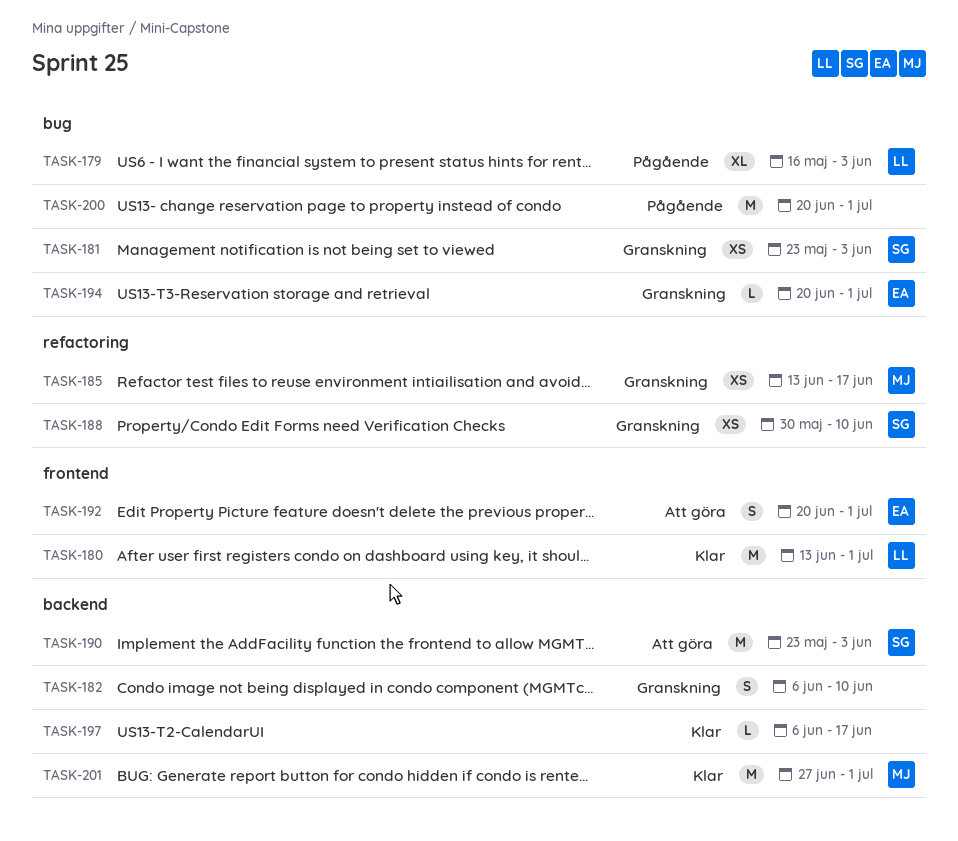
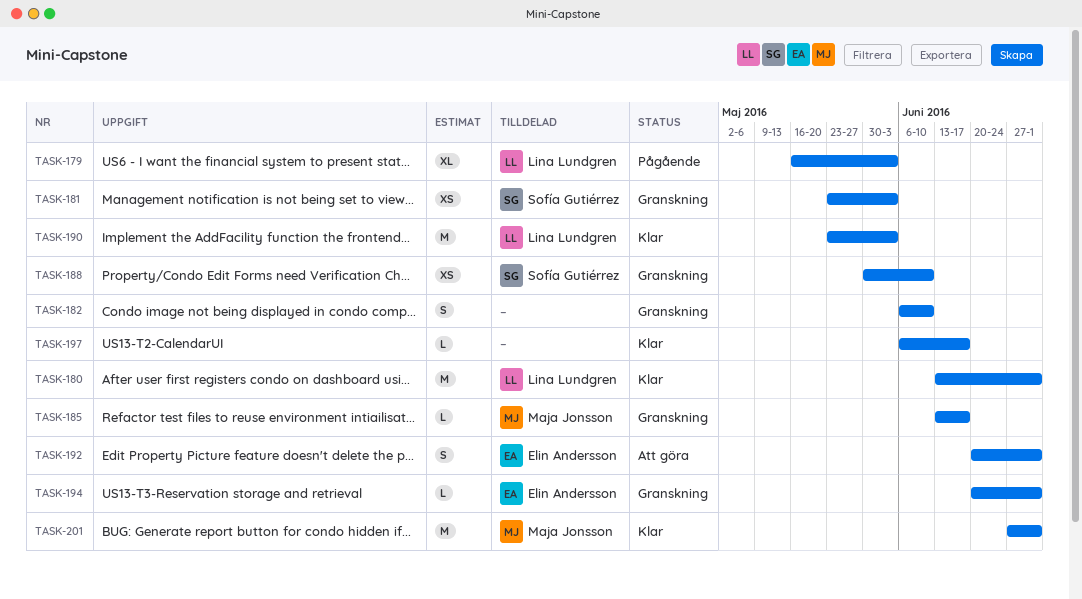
TASK-185, estimate: XS -> L
TASK-190, status: Att göra -> Klar
TASK-190, owner: Sofía Gutiérrez -> Lina Lundgren
TASK-200: present -> none

